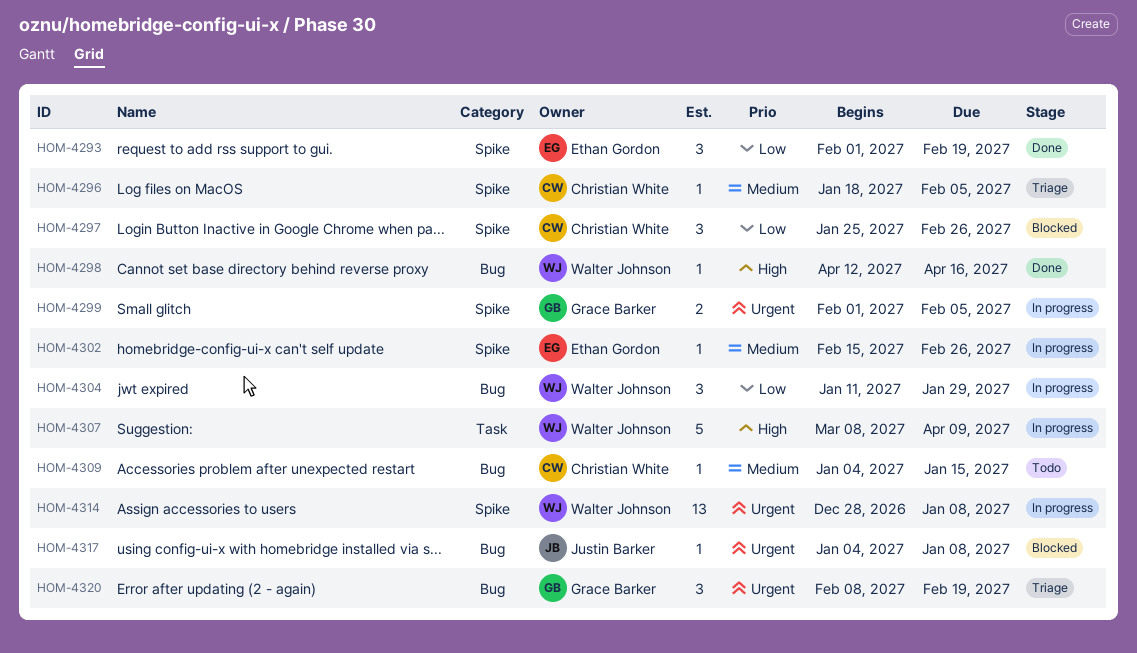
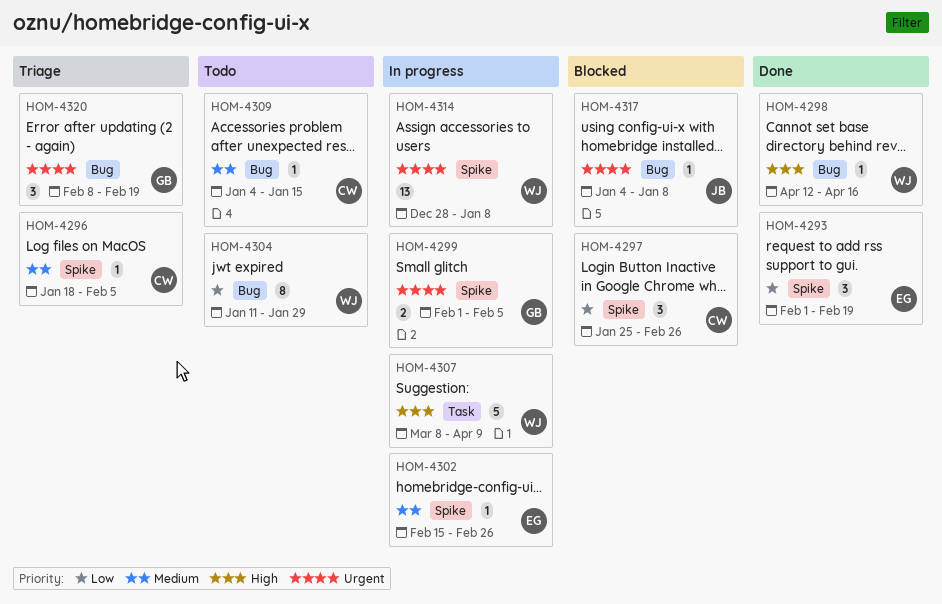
HOM-4304, status: In progress -> Todo
HOM-4304, estimate: 3 -> 8

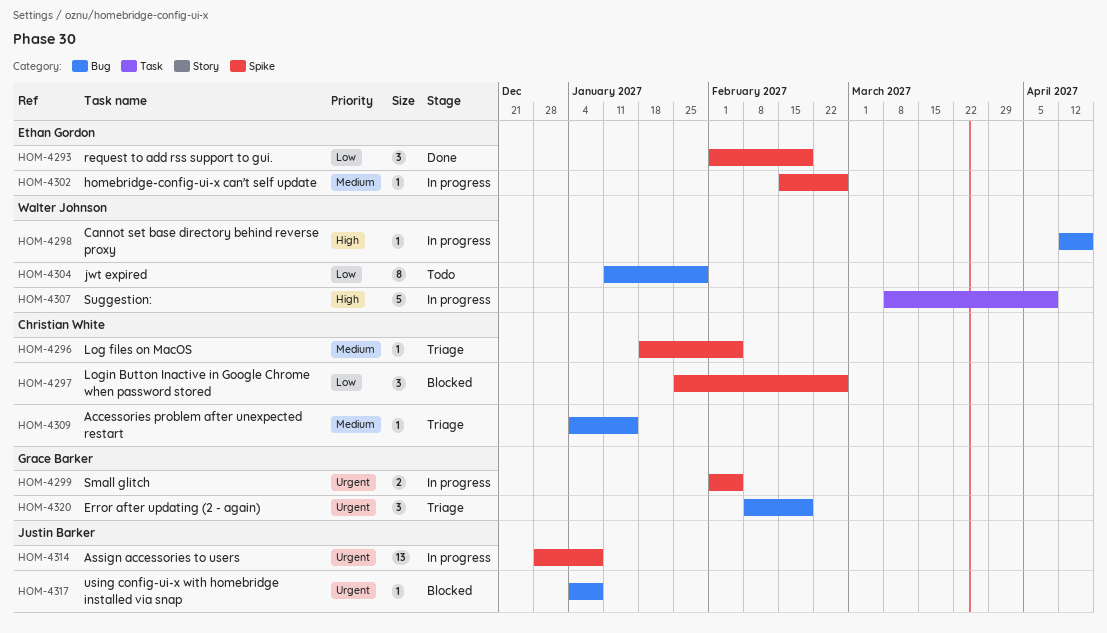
HOM-4298, status: Done -> In progress
HOM-4309, status: Todo -> Triage
HOM-4314, owner: Walter Johnson -> Justin Barker

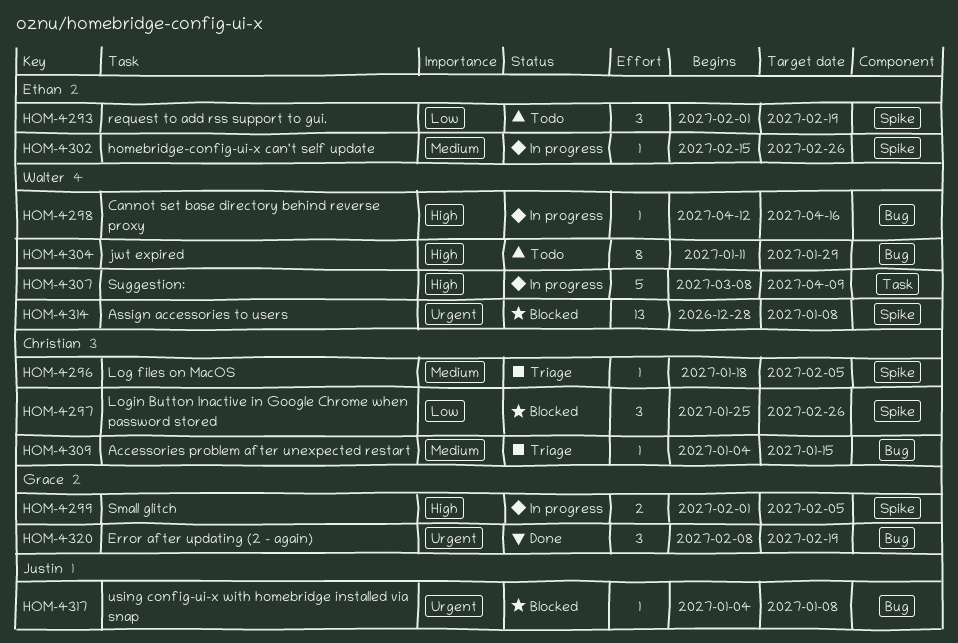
HOM-4293, status: Done -> Todo
HOM-4299, priority: Urgent -> High
HOM-4304, priority: Low -> High
HOM-4314, status: In progress -> Blocked
HOM-4314, owner: Justin Barker -> Walter Johnson
HOM-4320, status: Triage -> Done

